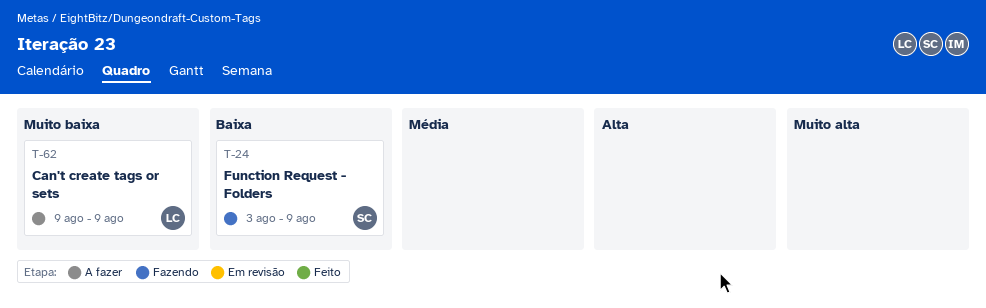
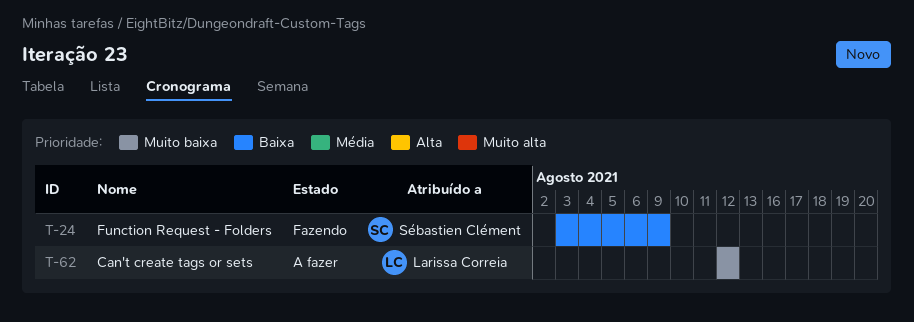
T-62, start: Aug 9 -> Aug 12
T-62, due: Aug 9 -> Aug 12

